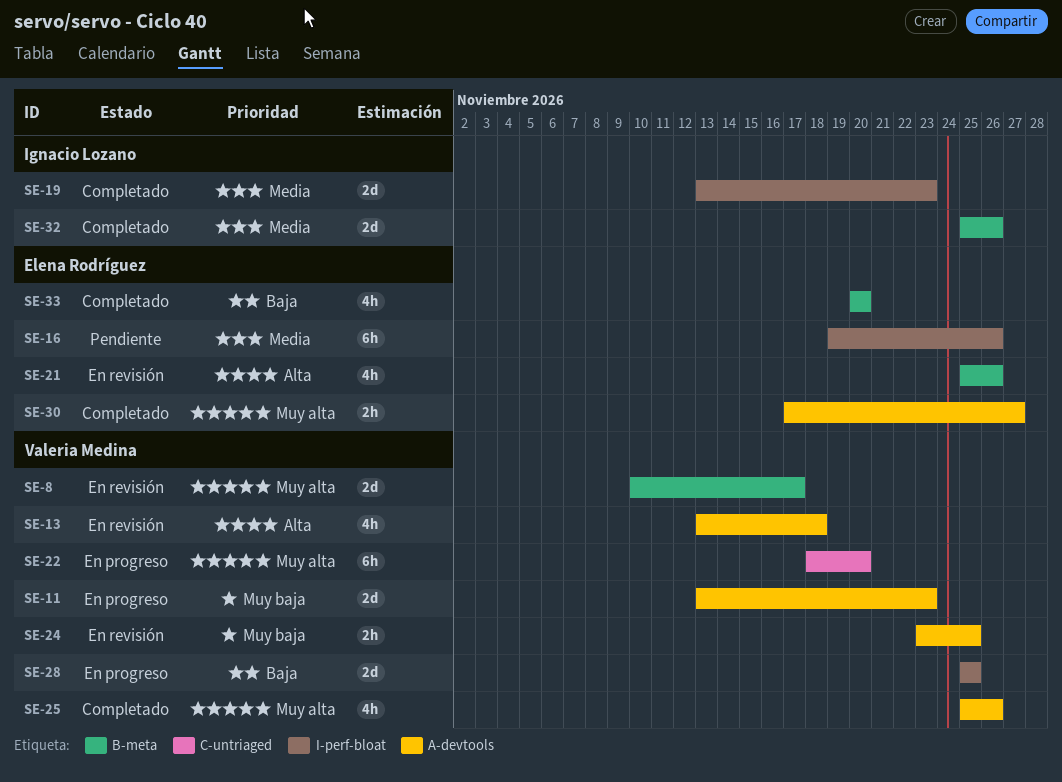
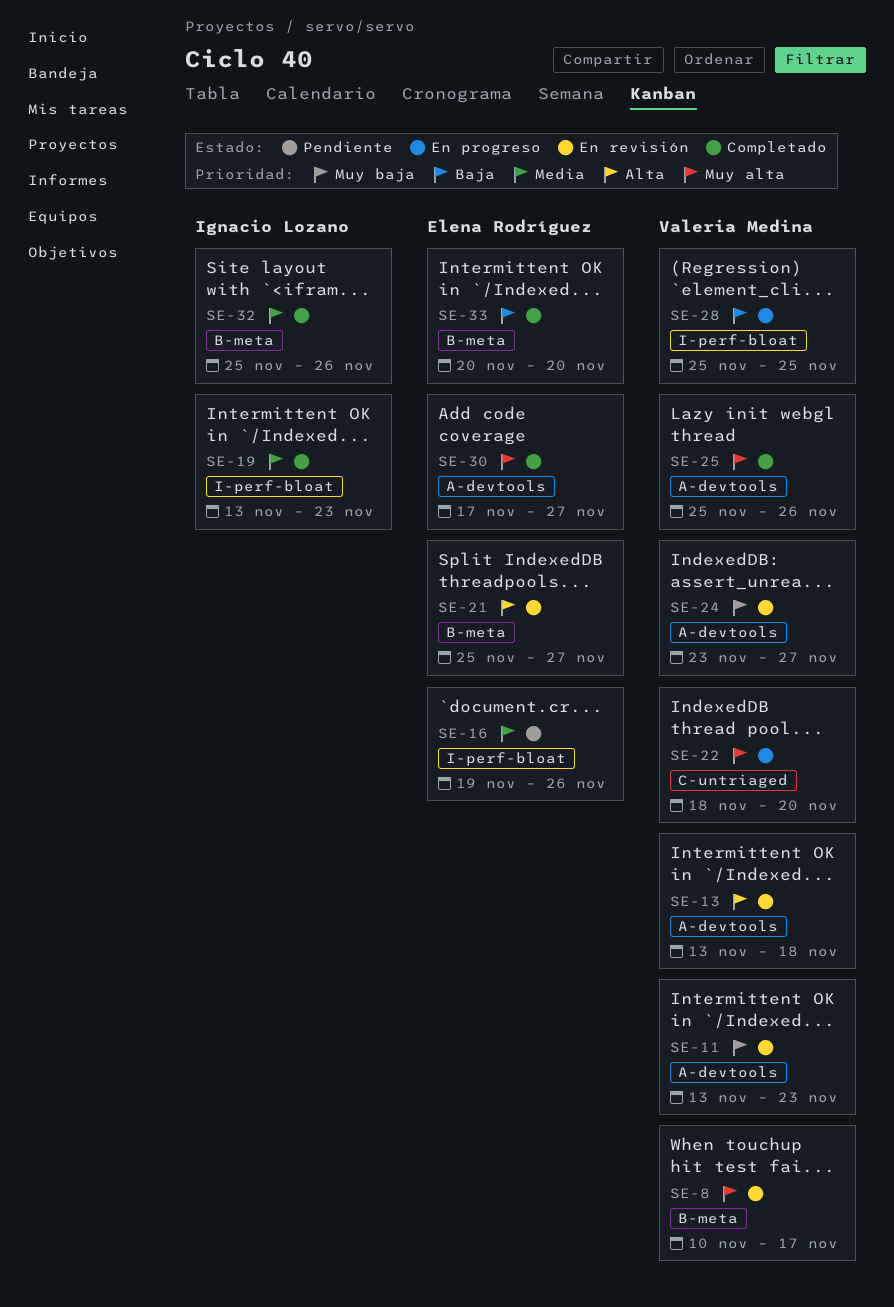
SE-11, status: En progreso -> En revisión
SE-21, due: Nov 26 -> Nov 27
SE-24, due: Nov 25 -> Nov 27

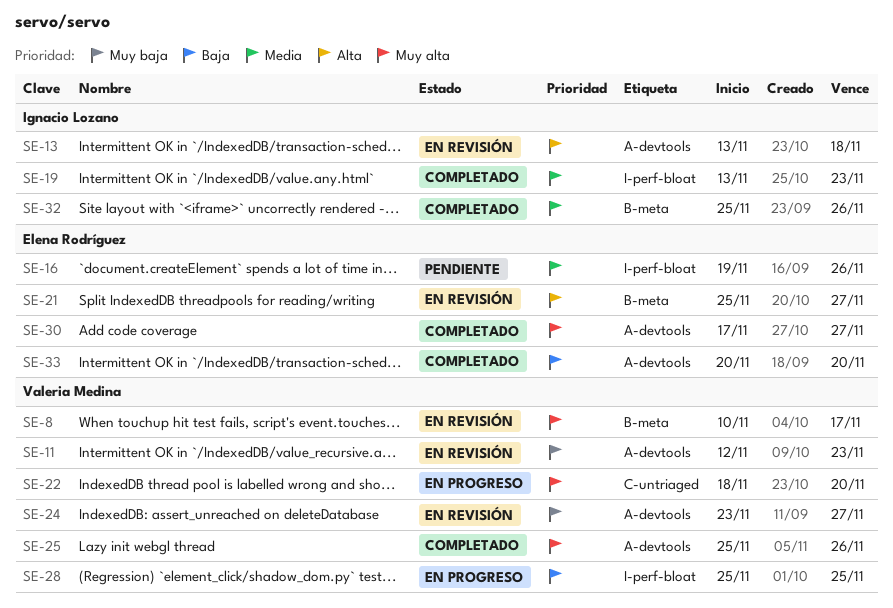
SE-11, start: Nov 13 -> Nov 12
SE-13, owner: Valeria Medina -> Ignacio Lozano
SE-33, label: B-meta -> A-devtools

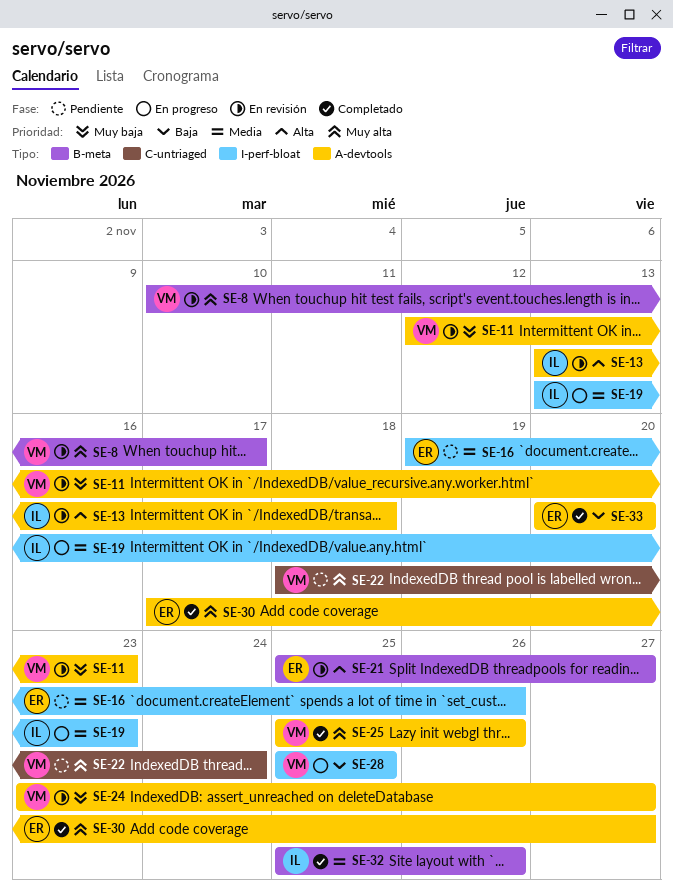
SE-19, status: Completado -> En progreso
SE-22, status: En progreso -> Pendiente
SE-22, due: Nov 20 -> Nov 24

